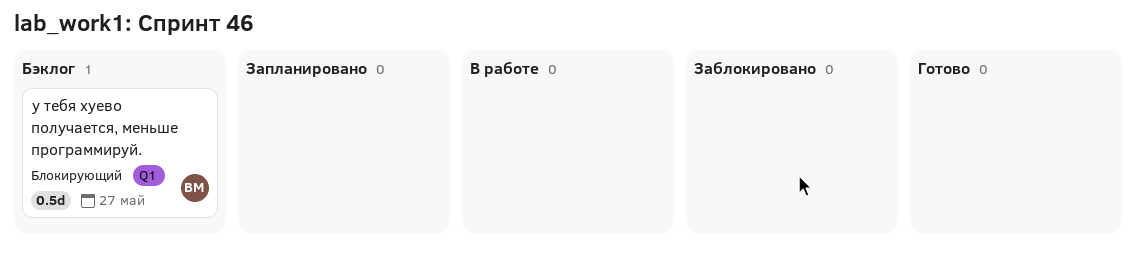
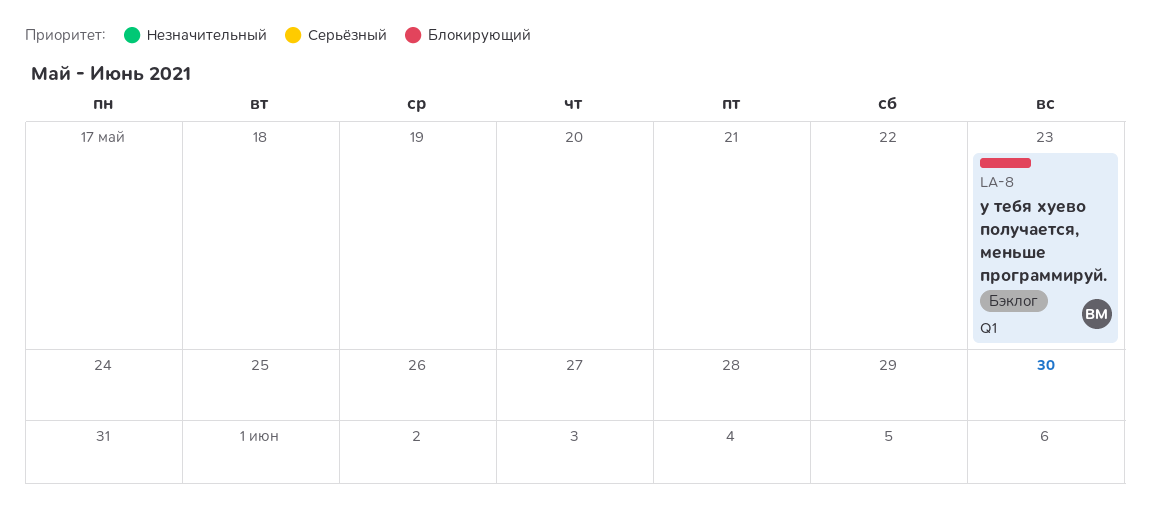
у тебя хуево получается, меньше программируй., due: May 27 -> May 23

